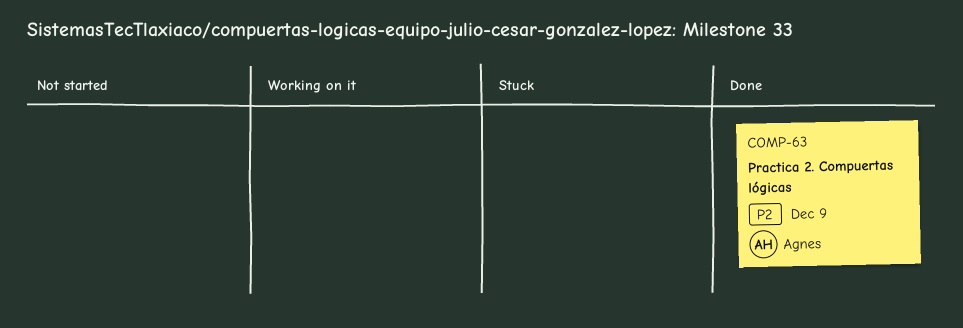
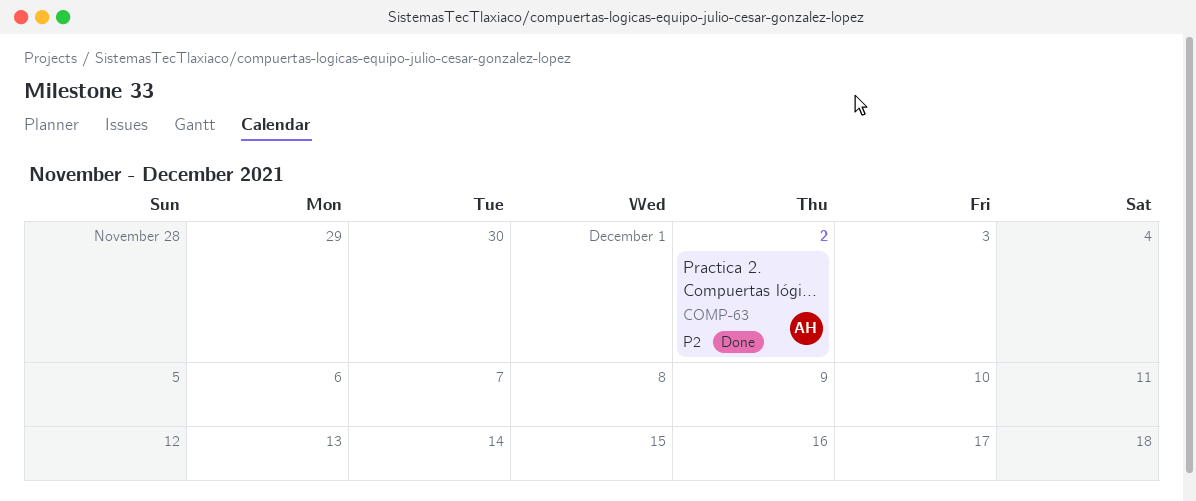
COMP-63, due: Dec 9 -> Dec 2

